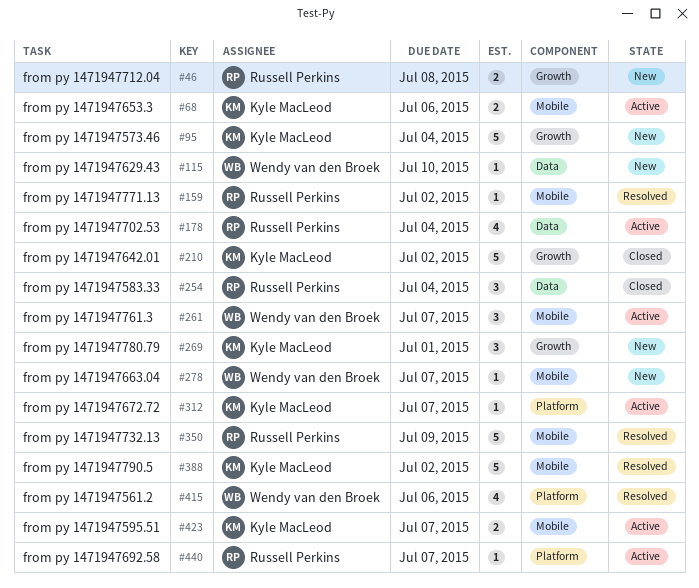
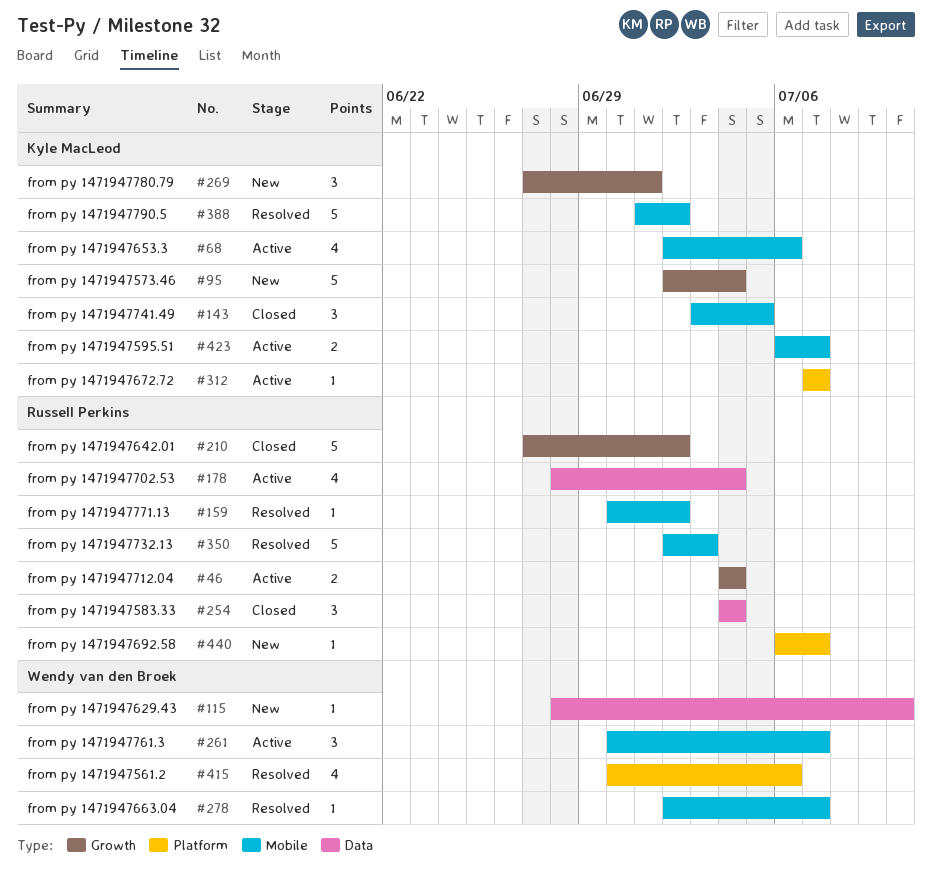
#46, status: New -> Active
#46, due: Jul 8 -> Jul 4
#68, estimate: 2 -> 4
#143: none -> present
#210, owner: Kyle MacLeod -> Russell Perkins
#278, status: New -> Resolved
#350, due: Jul 9 -> Jul 3
#440, status: Active -> New

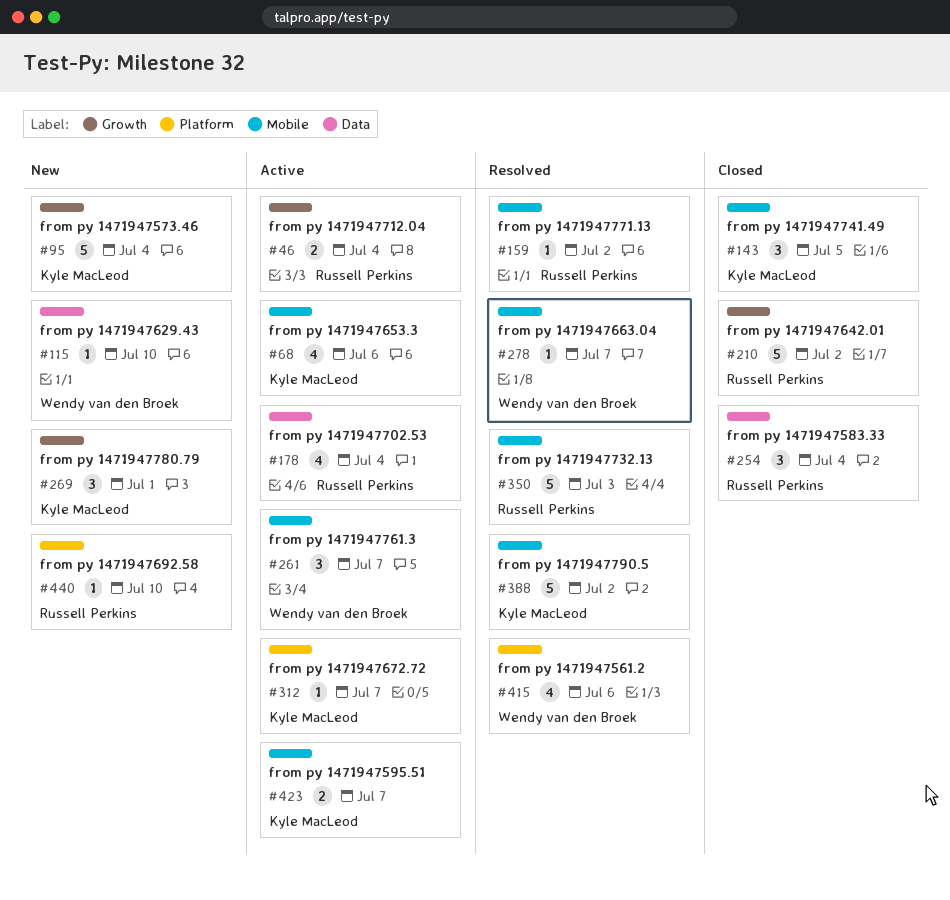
#440, due: Jul 7 -> Jul 10

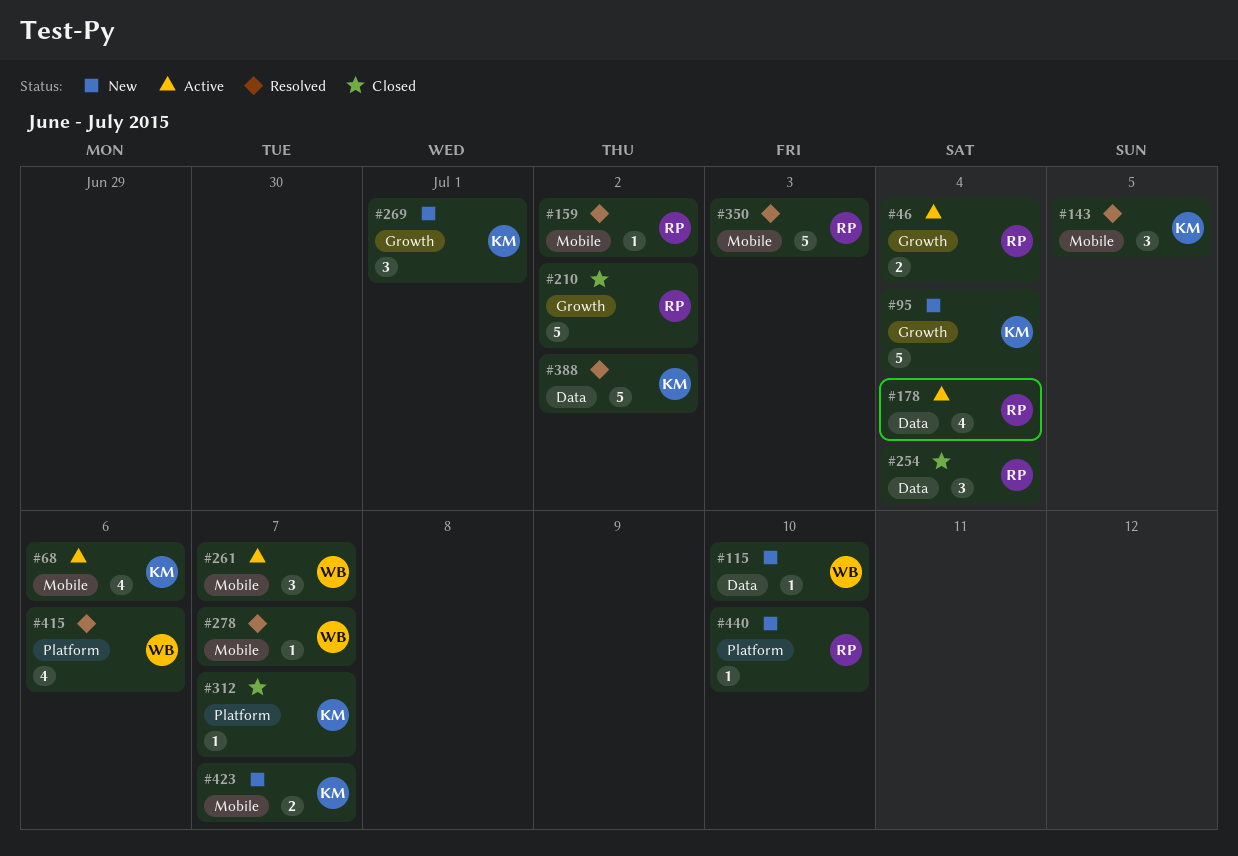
#143, status: Closed -> Resolved
#312, status: Active -> Closed
#388, label: Mobile -> Data
#423, status: Active -> New

